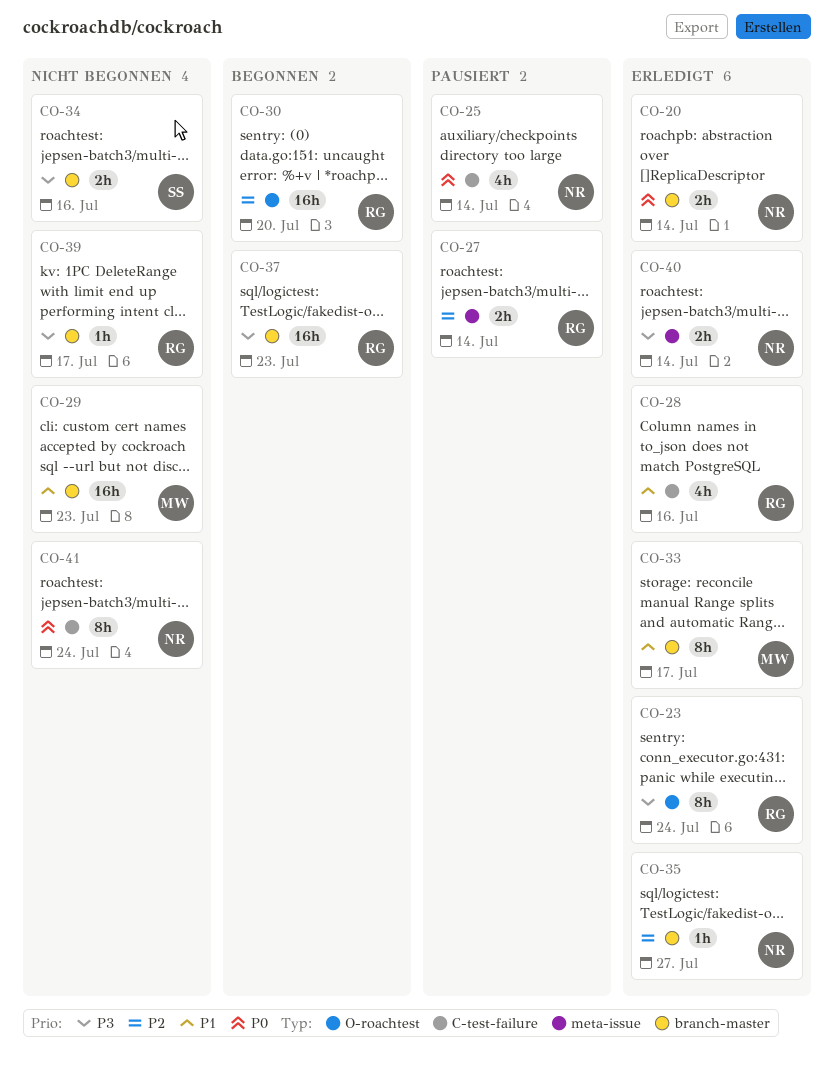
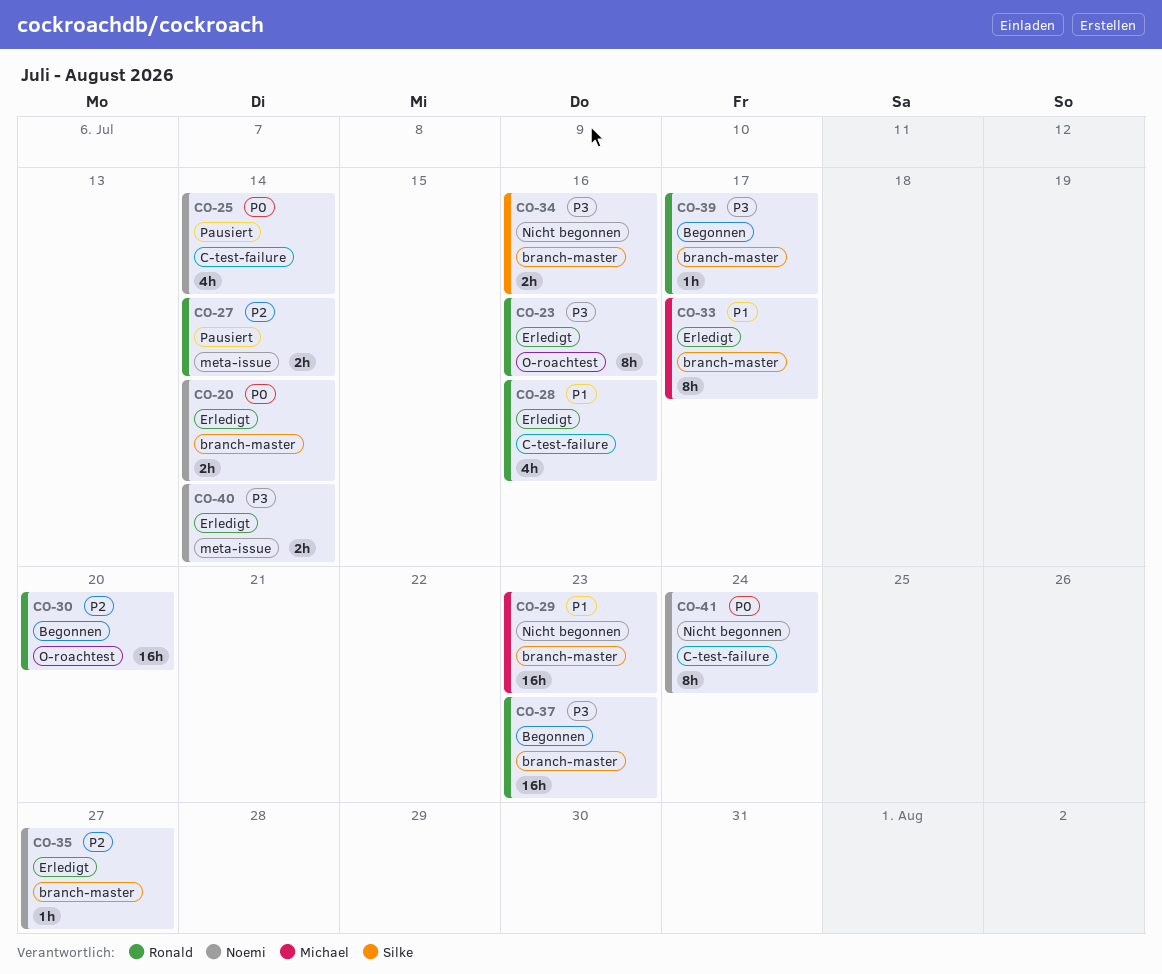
CO-23, due: Jul 24 -> Jul 16
CO-39, status: Nicht begonnen -> Begonnen

